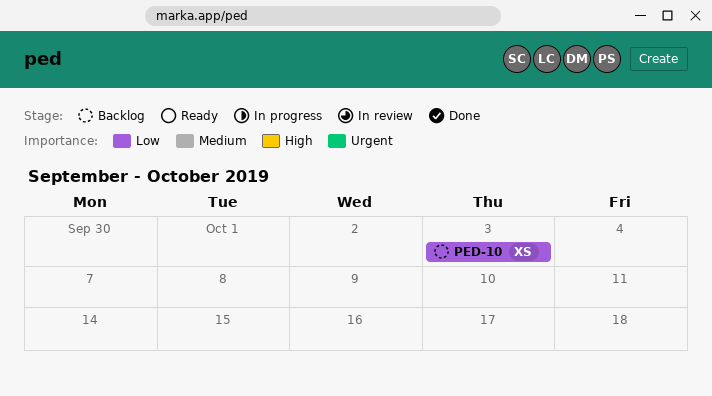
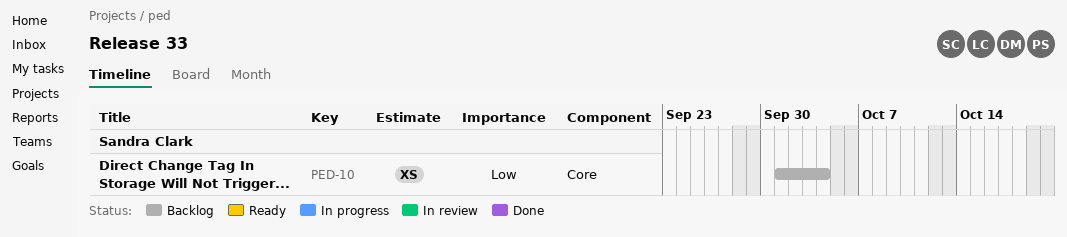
PED-10, start: Oct 3 -> Oct 1
PED-10, due: Oct 3 -> Oct 4

